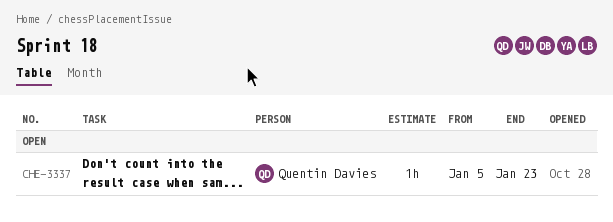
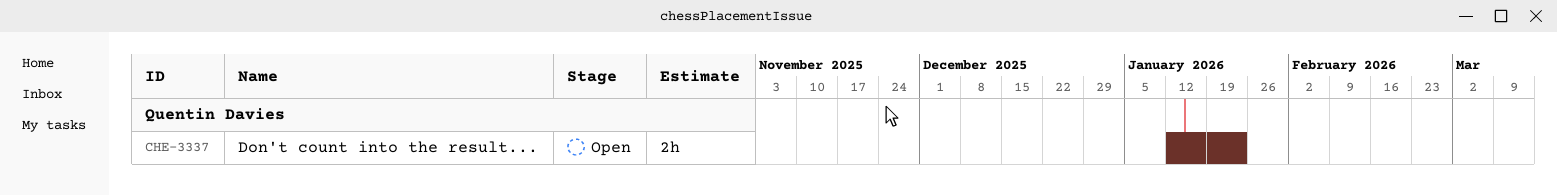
CHE-3337, estimate: 1h -> 2h
CHE-3337, start: Jan 5 -> Jan 12

